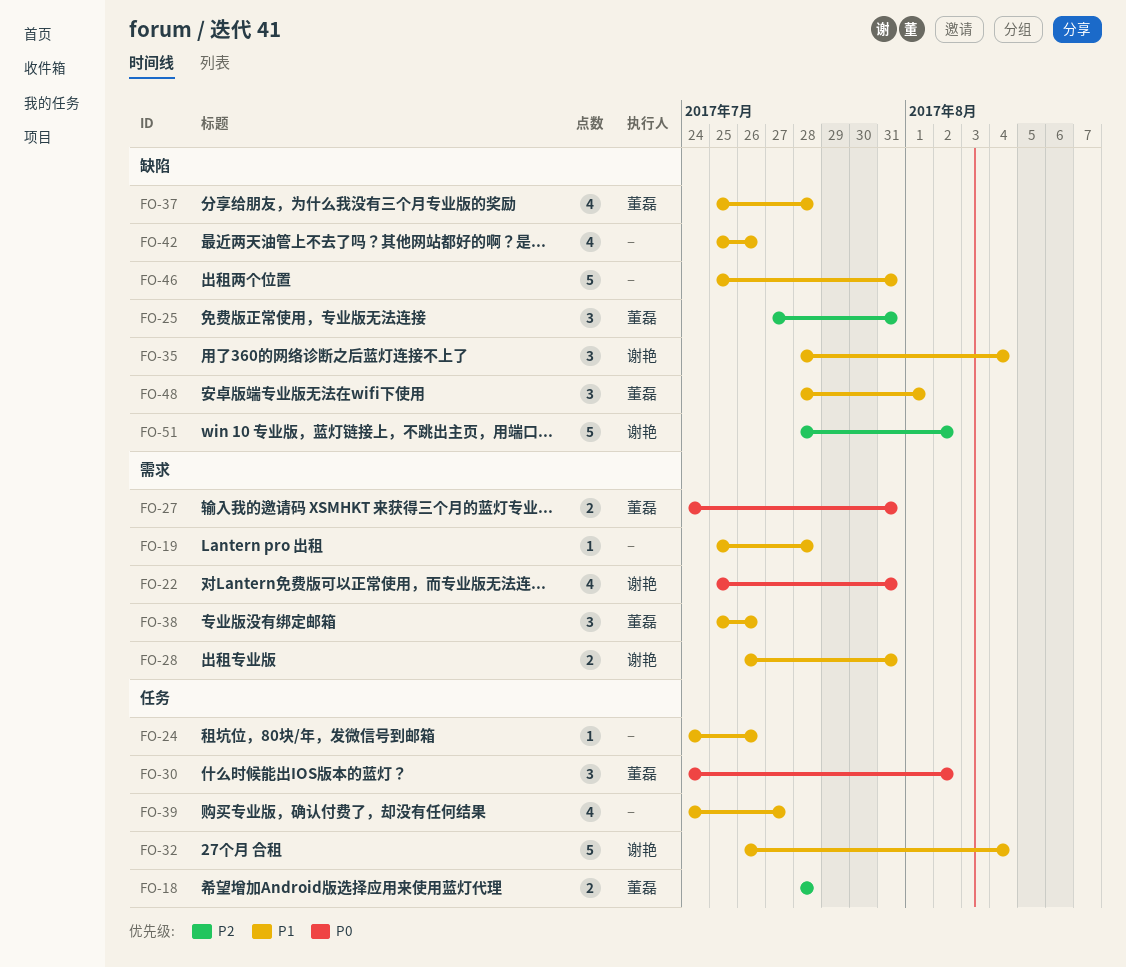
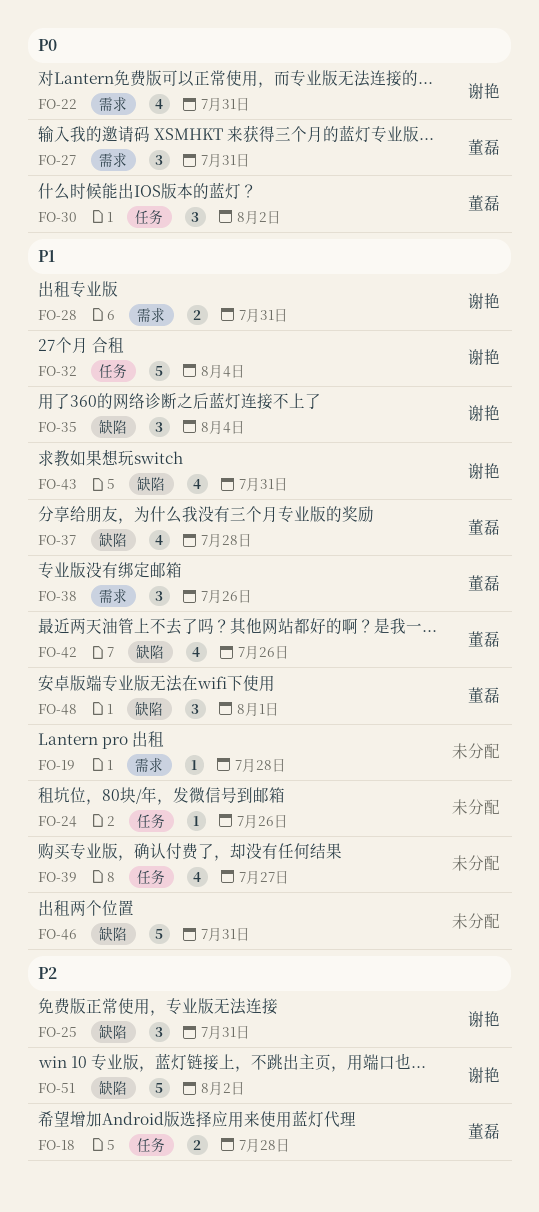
FO-25, owner: 董磊 -> 谢艳
FO-27, estimate: 2 -> 3
FO-42, owner: none -> 董磊
FO-43: none -> present

